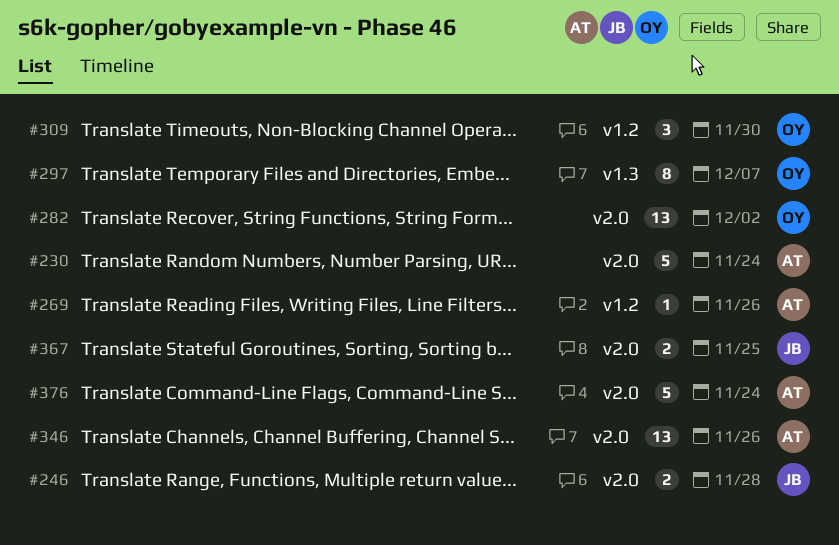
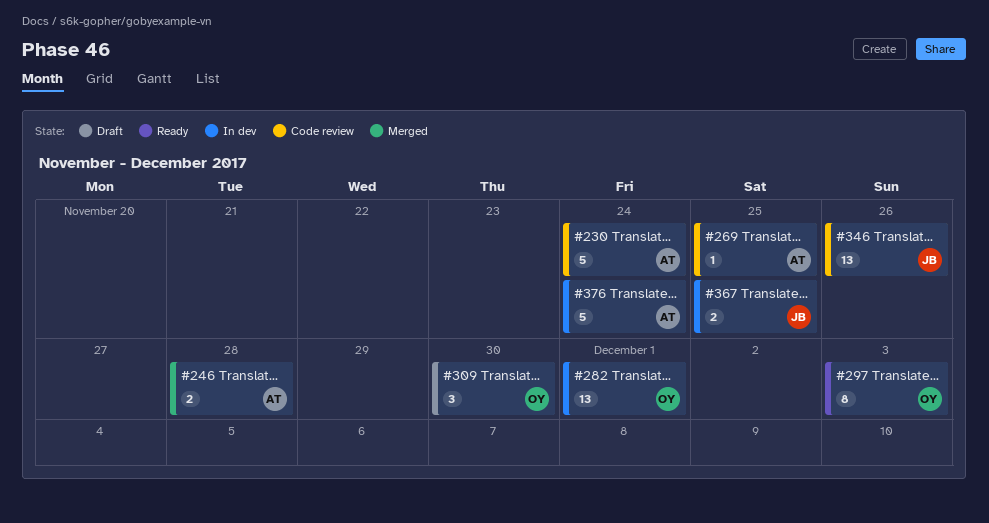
#246, owner: JB -> AT
#269, due: Nov 26 -> Nov 25
#282, due: Dec 2 -> Dec 1
#297, due: Dec 7 -> Dec 3
#346, owner: AT -> JB

